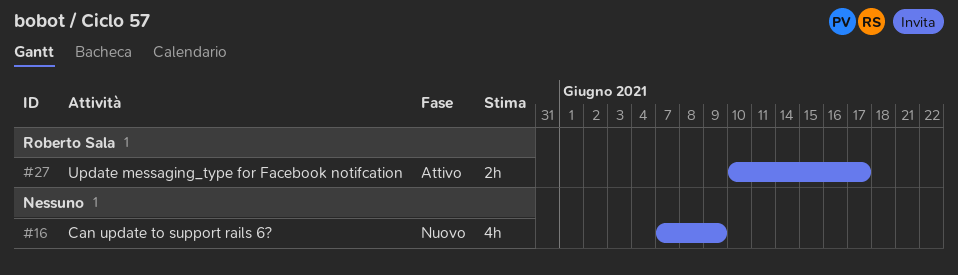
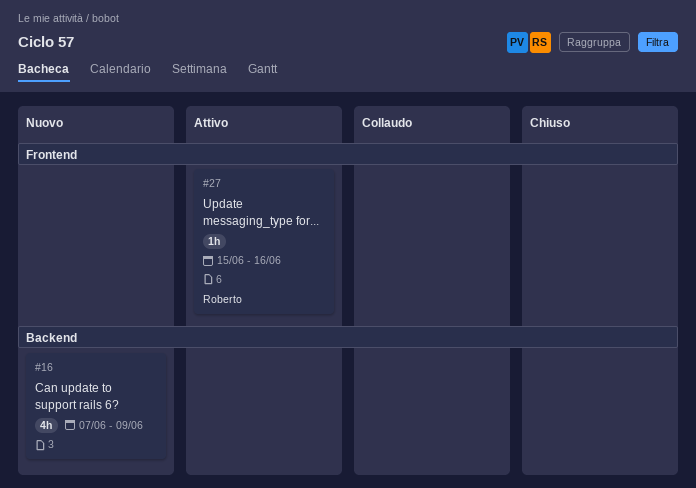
#27, estimate: 2h -> 1h
#27, start: Jun 10 -> Jun 15
#27, due: Jun 17 -> Jun 16

